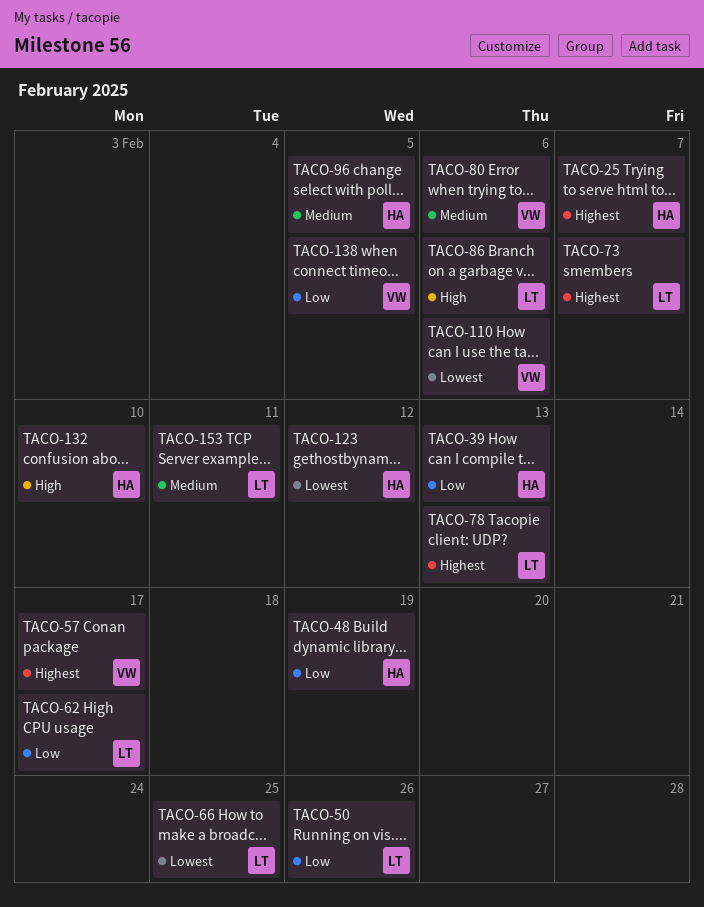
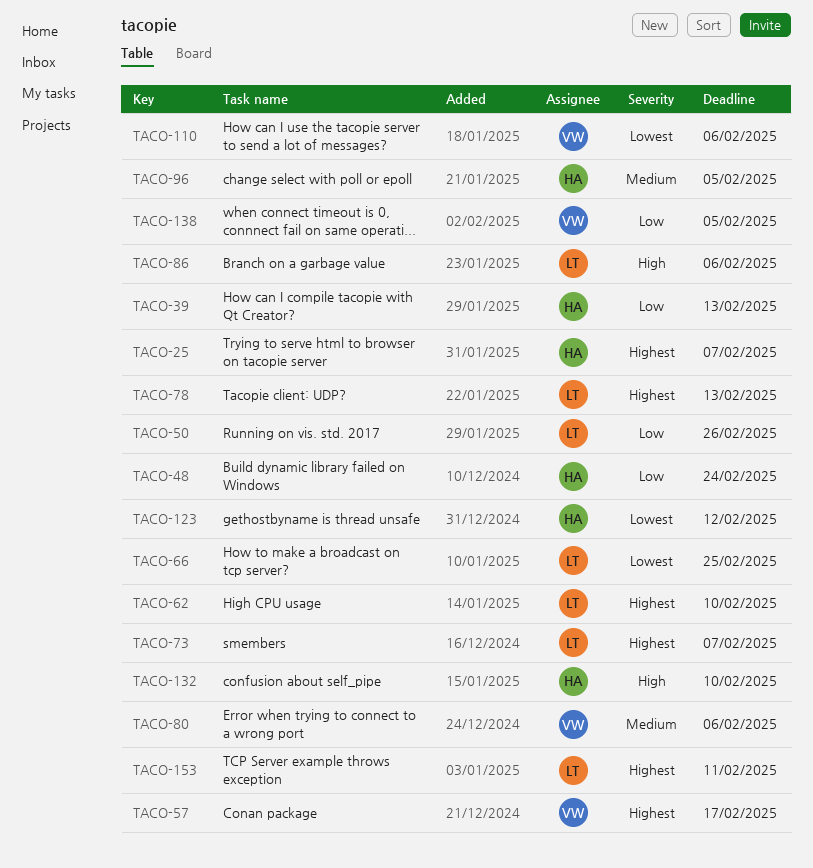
TACO-48, due: Feb 19 -> Feb 24
TACO-62, priority: Low -> Highest
TACO-62, due: Feb 17 -> Feb 10
TACO-153, priority: Medium -> Highest

